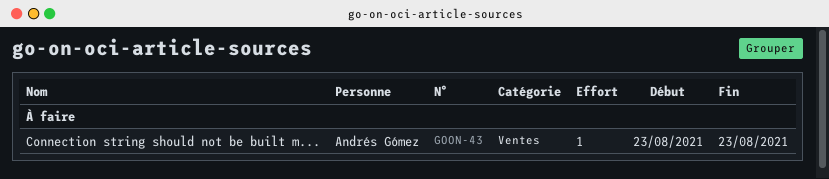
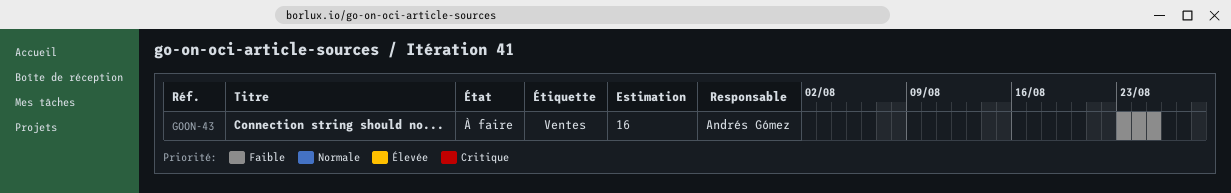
GOON-43, estimate: 1 -> 16
GOON-43, due: Aug 23 -> Aug 25

